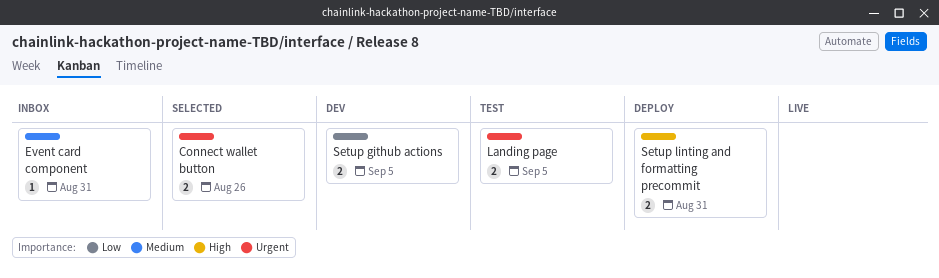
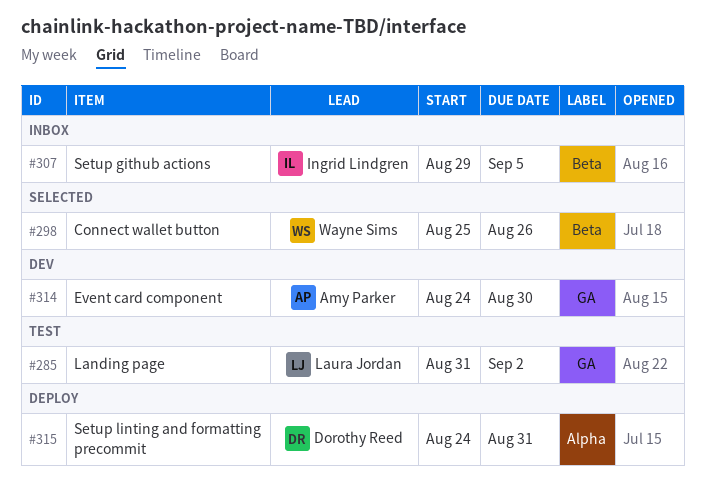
Event card component, status: Inbox -> Dev
Event card component, due: Aug 31 -> Aug 30
Landing page, due: Sep 5 -> Sep 2
Setup github actions, status: Dev -> Inbox

